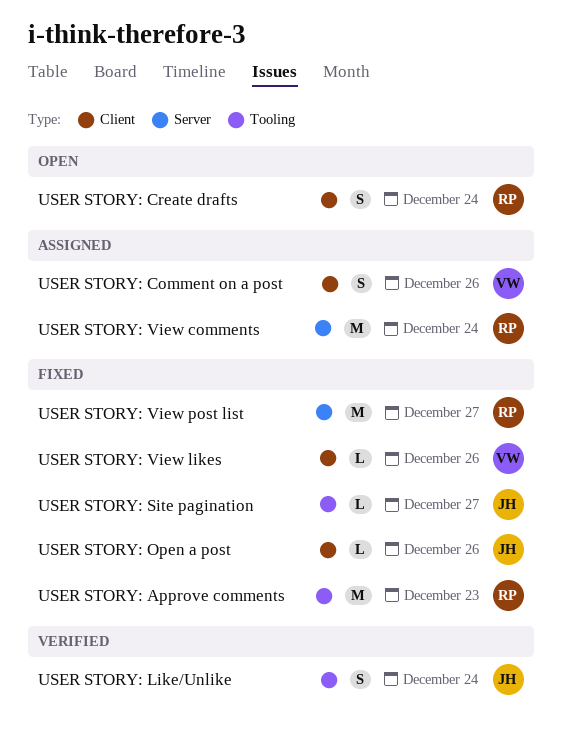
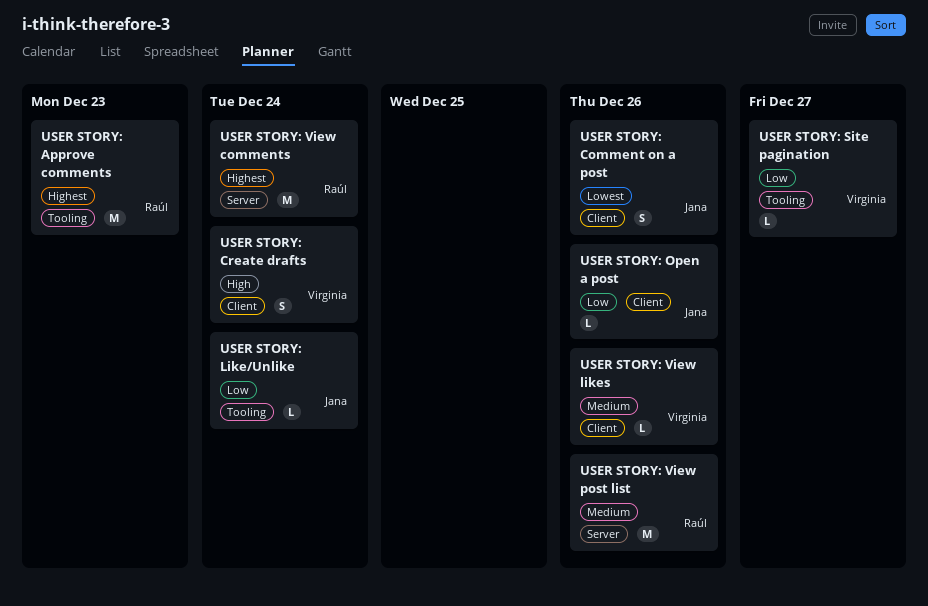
USER STORY: Comment on a post, owner: Virginia -> Jana
USER STORY: Create drafts, owner: Raúl -> Virginia
USER STORY: Like/Unlike, estimate: S -> L
USER STORY: Site pagination, owner: Jana -> Virginia
USER STORY: View post list, due: Dec 27 -> Dec 26

